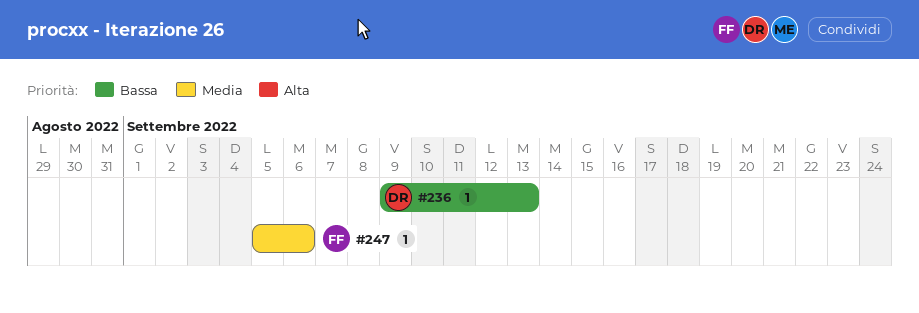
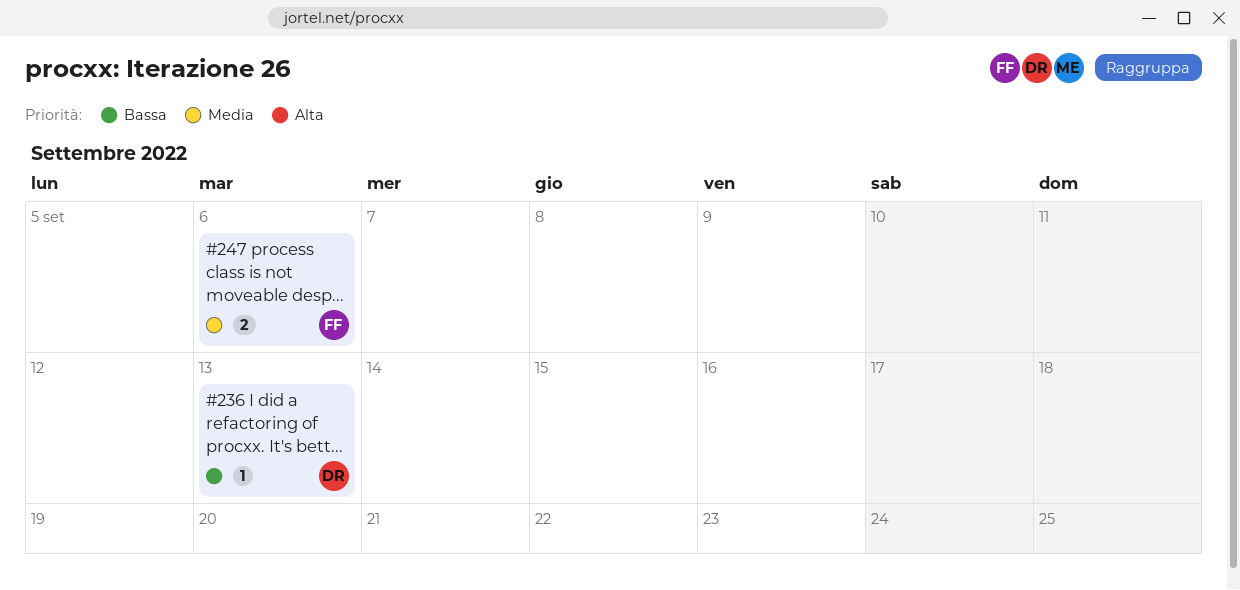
#247, estimate: 1 -> 2

